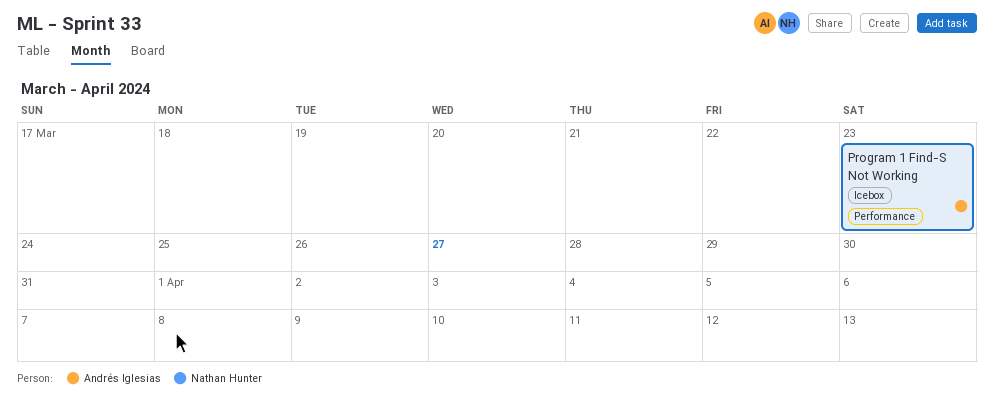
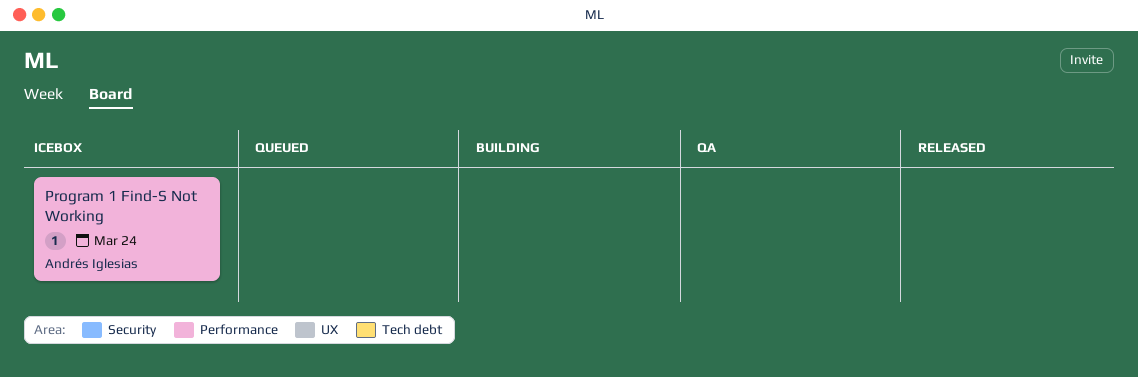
Program 1 Find-S Not Working, due: Mar 23 -> Mar 24

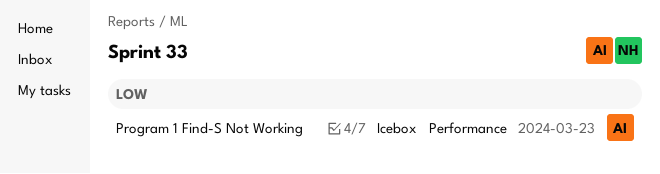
Program 1 Find-S Not Working, due: Mar 24 -> Mar 23

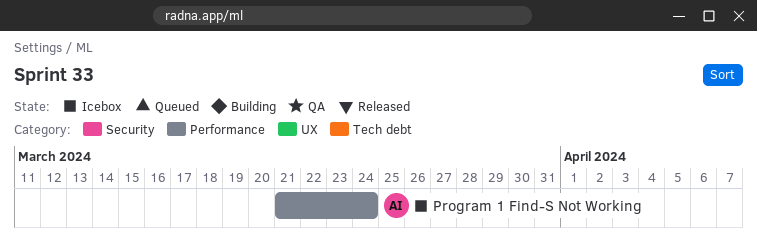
Program 1 Find-S Not Working, due: Mar 23 -> Mar 24

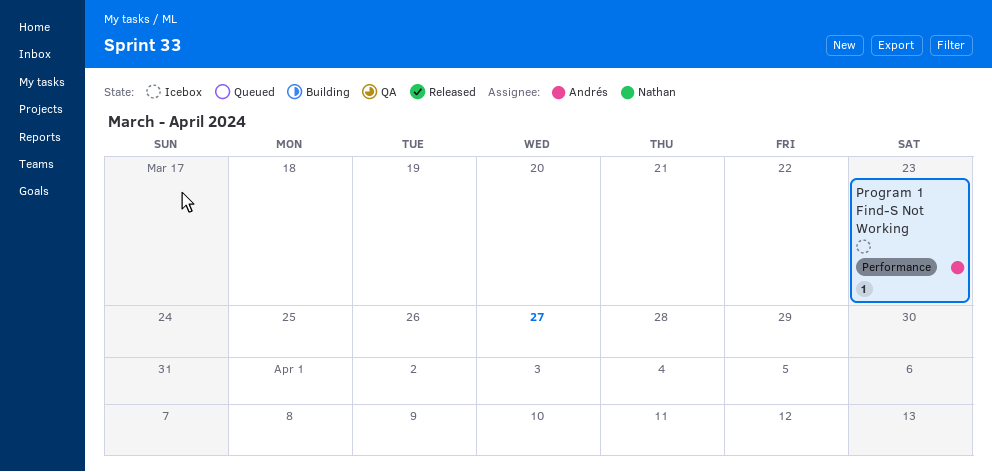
Program 1 Find-S Not Working, due: Mar 24 -> Mar 23

